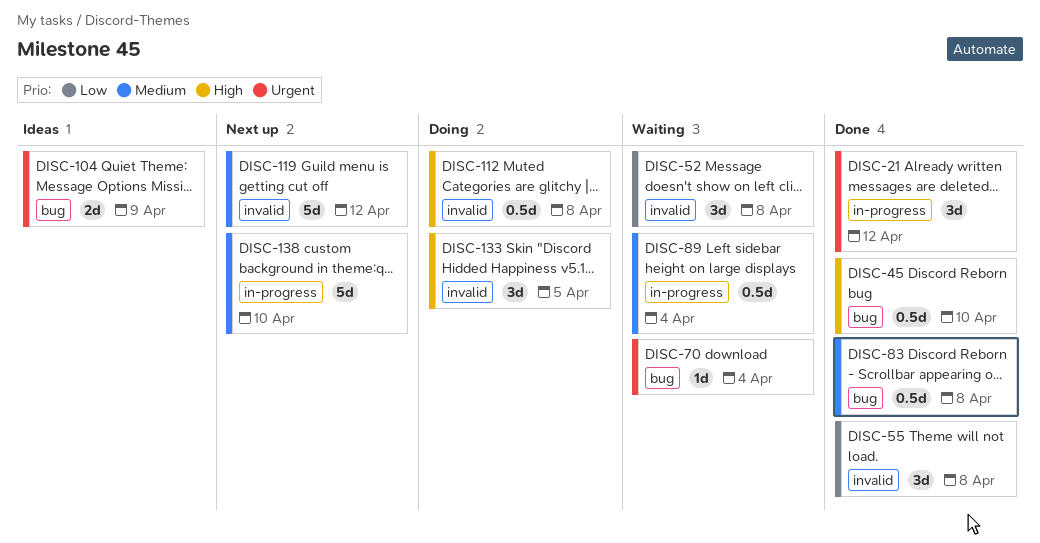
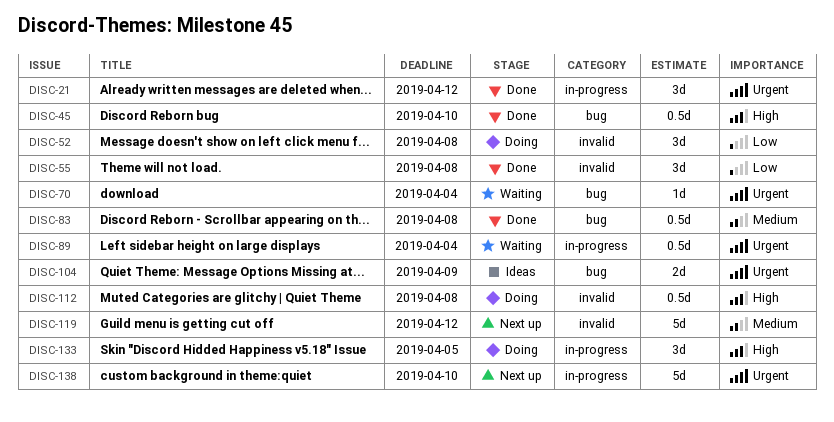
DISC-52, status: Waiting -> Doing
DISC-89, priority: Medium -> Urgent
DISC-133, label: invalid -> in-progress
DISC-138, priority: Medium -> Urgent

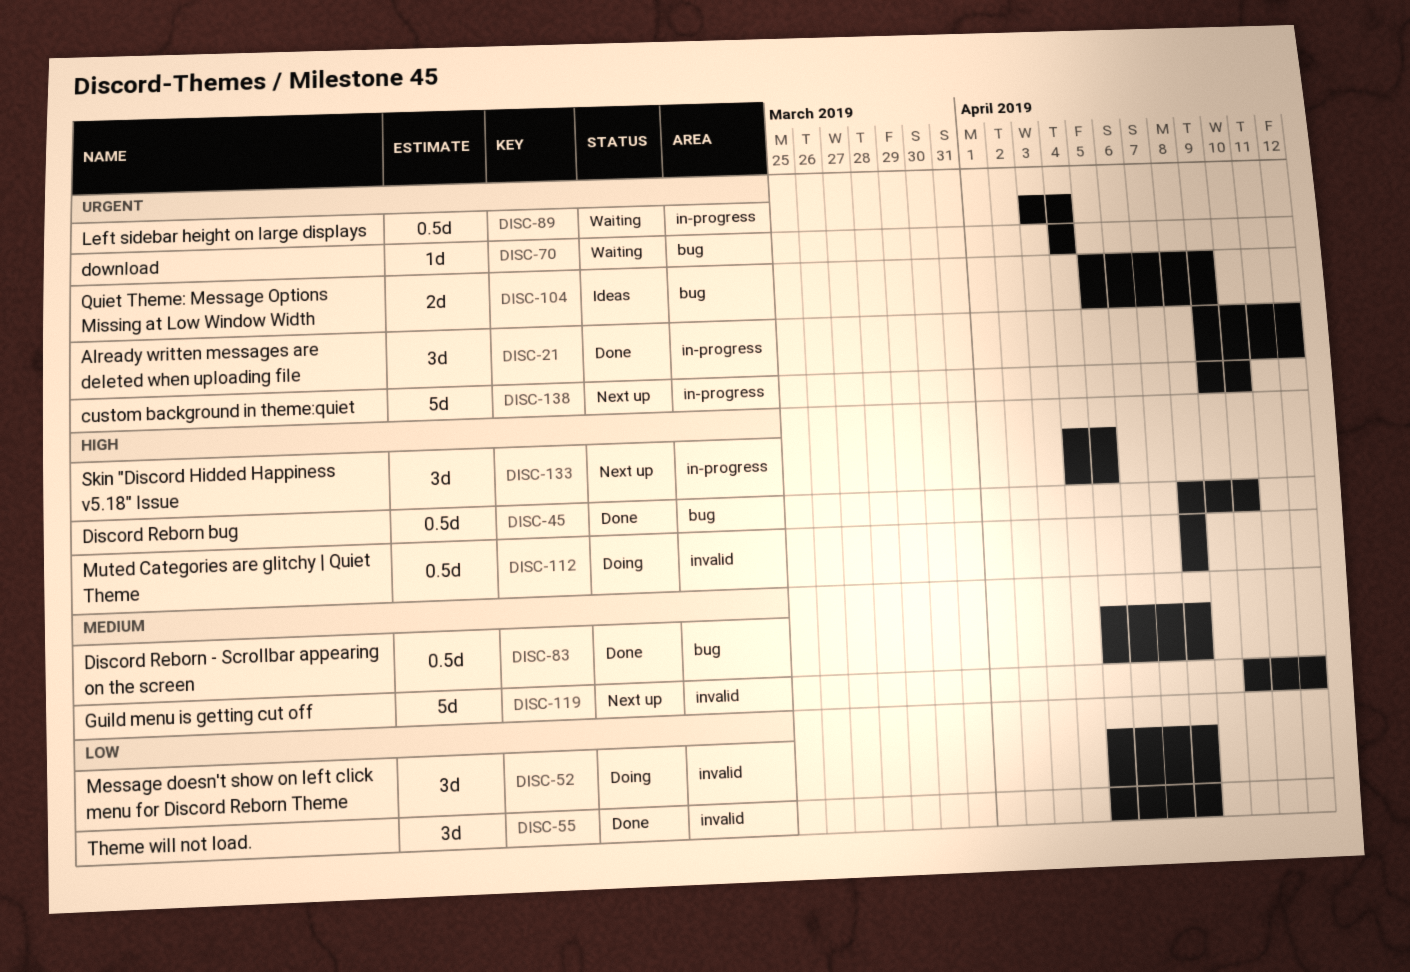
DISC-133, status: Doing -> Next up

